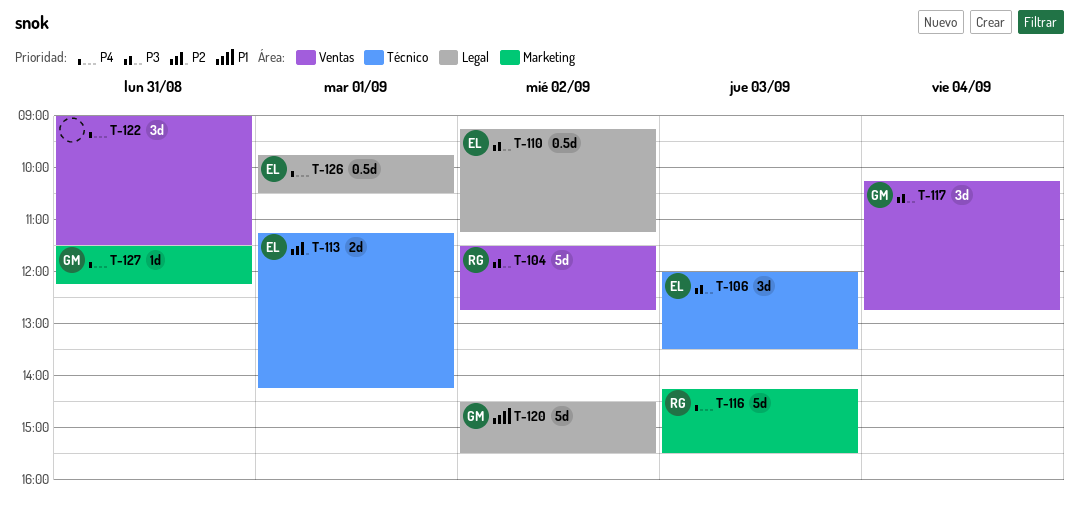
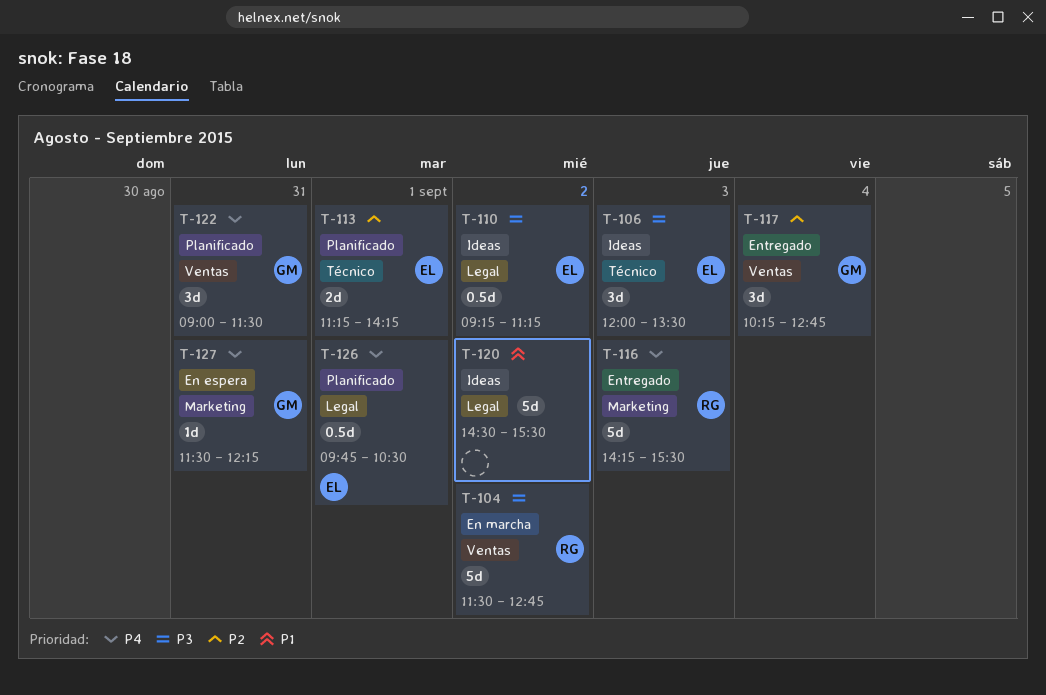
T-117, priority: P3 -> P2
T-120, owner: GM -> none
T-122, owner: none -> GM

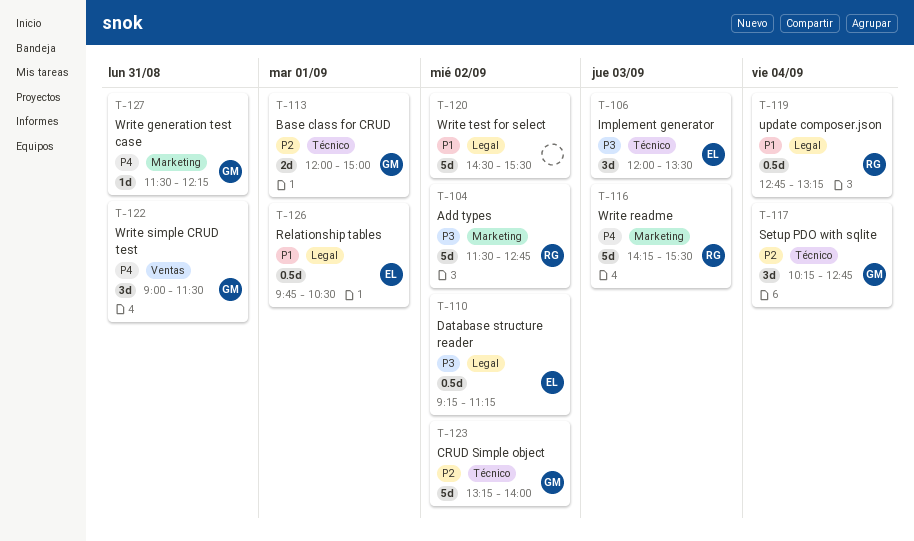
T-104, label: Ventas -> Marketing
T-113, owner: EL -> GM
T-113, begins: 11:15 -> 12:00
T-113, ends: 14:15 -> 15:00
T-117, label: Ventas -> Técnico
T-119: none -> present
T-123: none -> present
T-126, priority: P4 -> P1

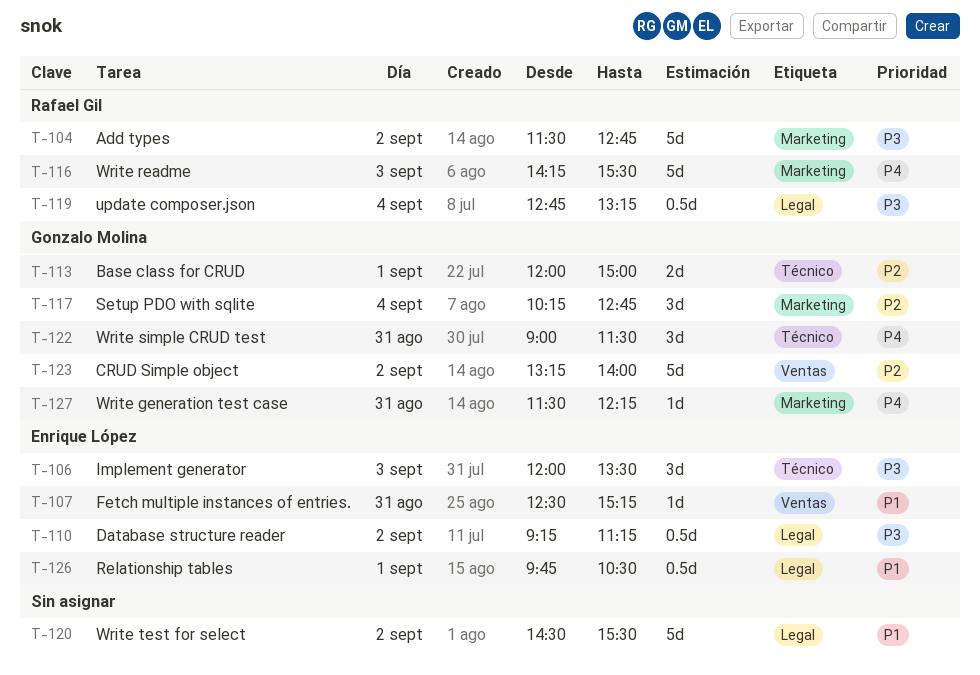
T-107: none -> present
T-117, label: Técnico -> Marketing
T-119, priority: P1 -> P3
T-122, label: Ventas -> Técnico
T-123, label: Técnico -> Ventas

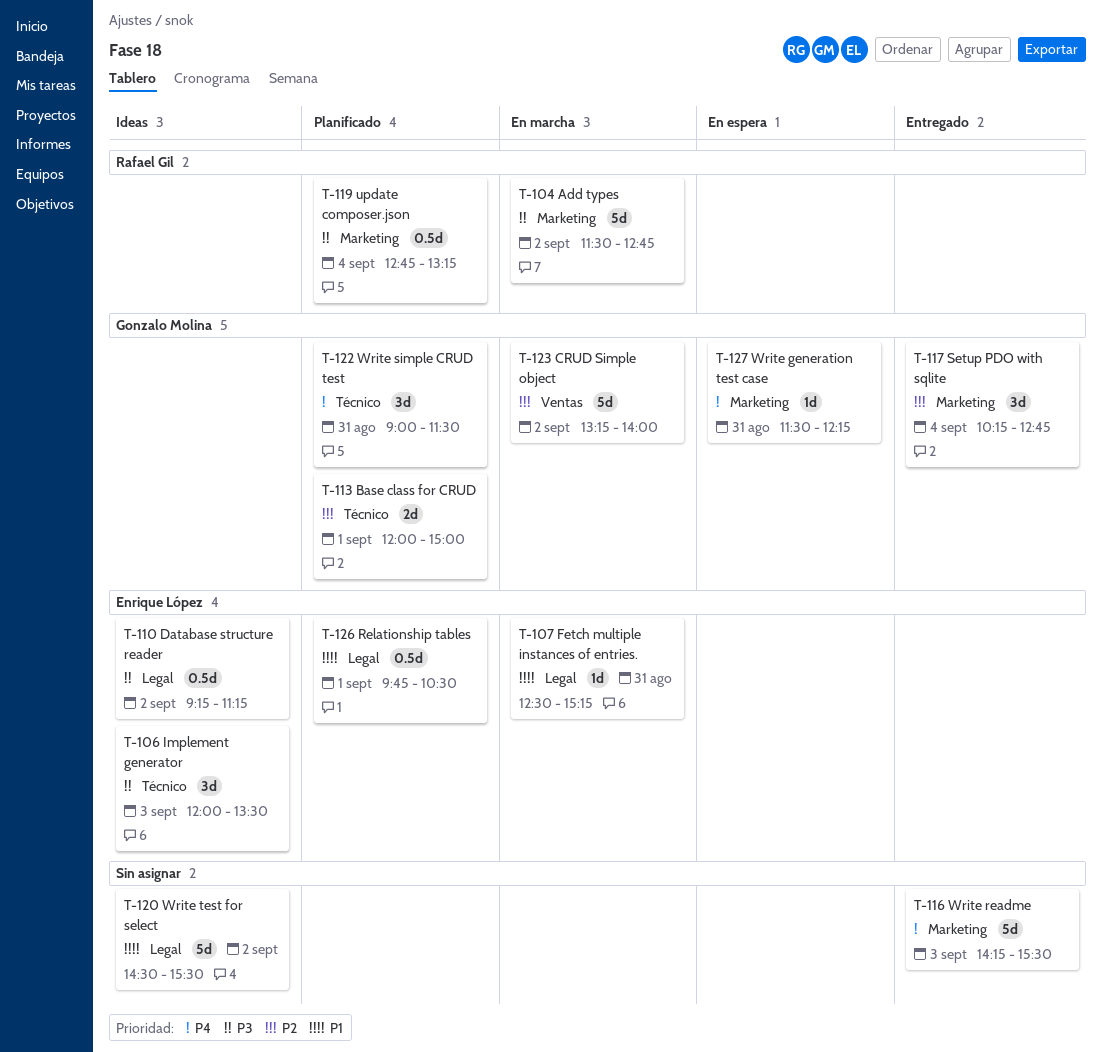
T-107, label: Ventas -> Legal
T-116, owner: Rafael Gil -> none
T-119, label: Legal -> Marketing

